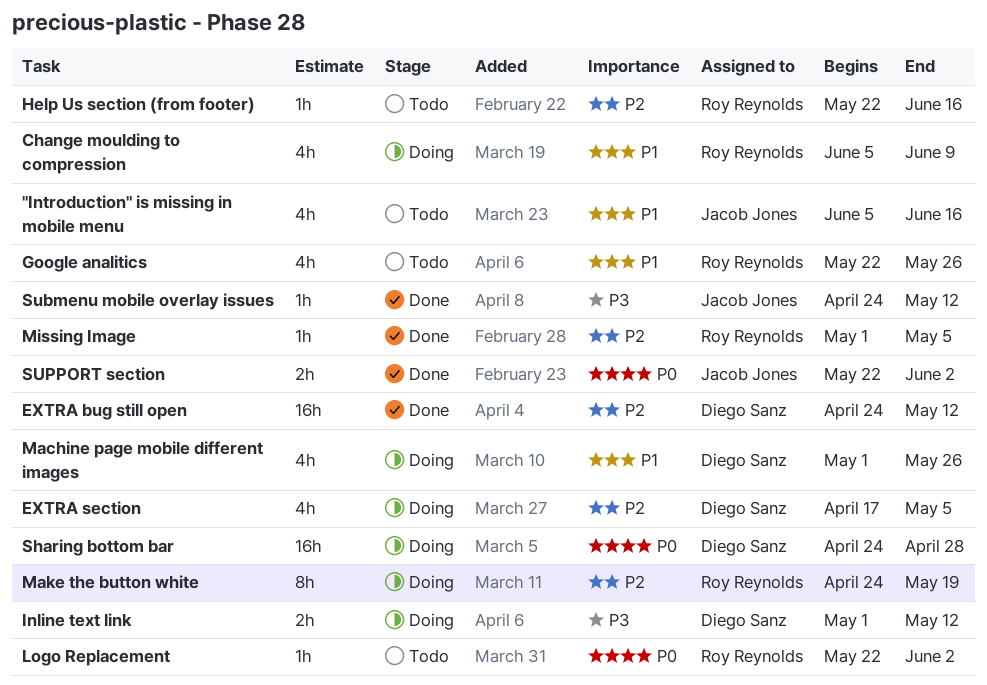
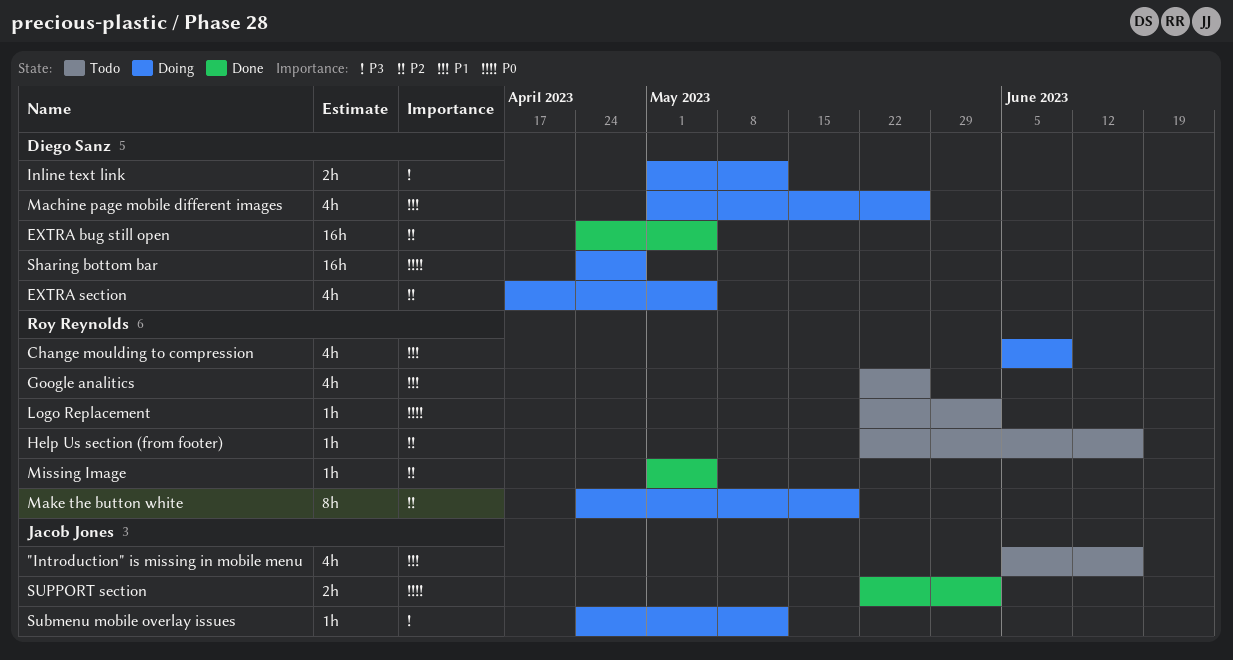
EXTRA bug still open, due: May 12 -> May 5
Submenu mobile overlay issues, status: Done -> Doing

